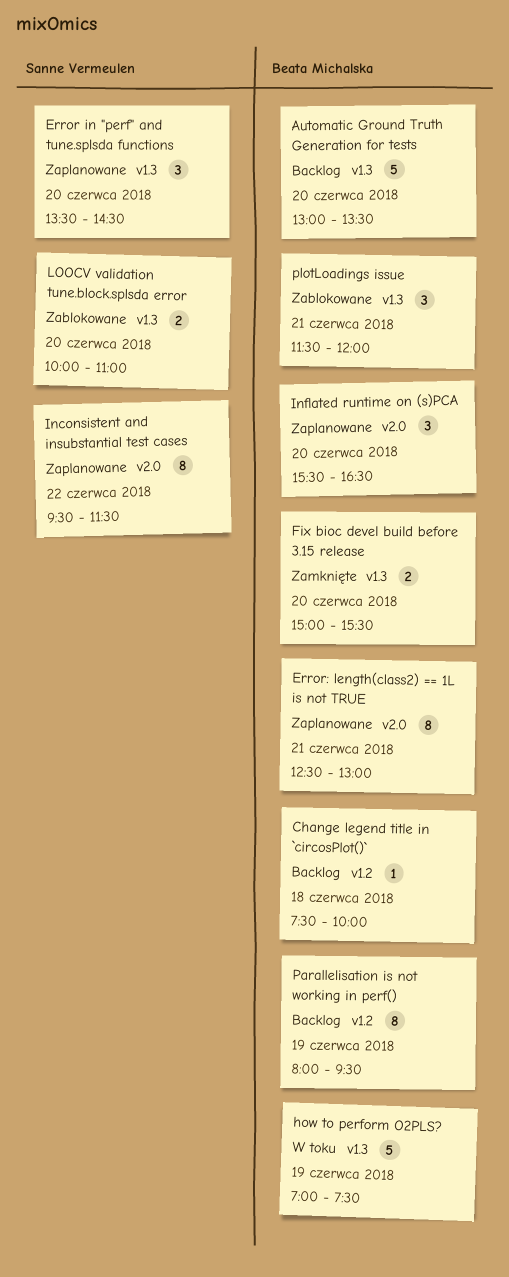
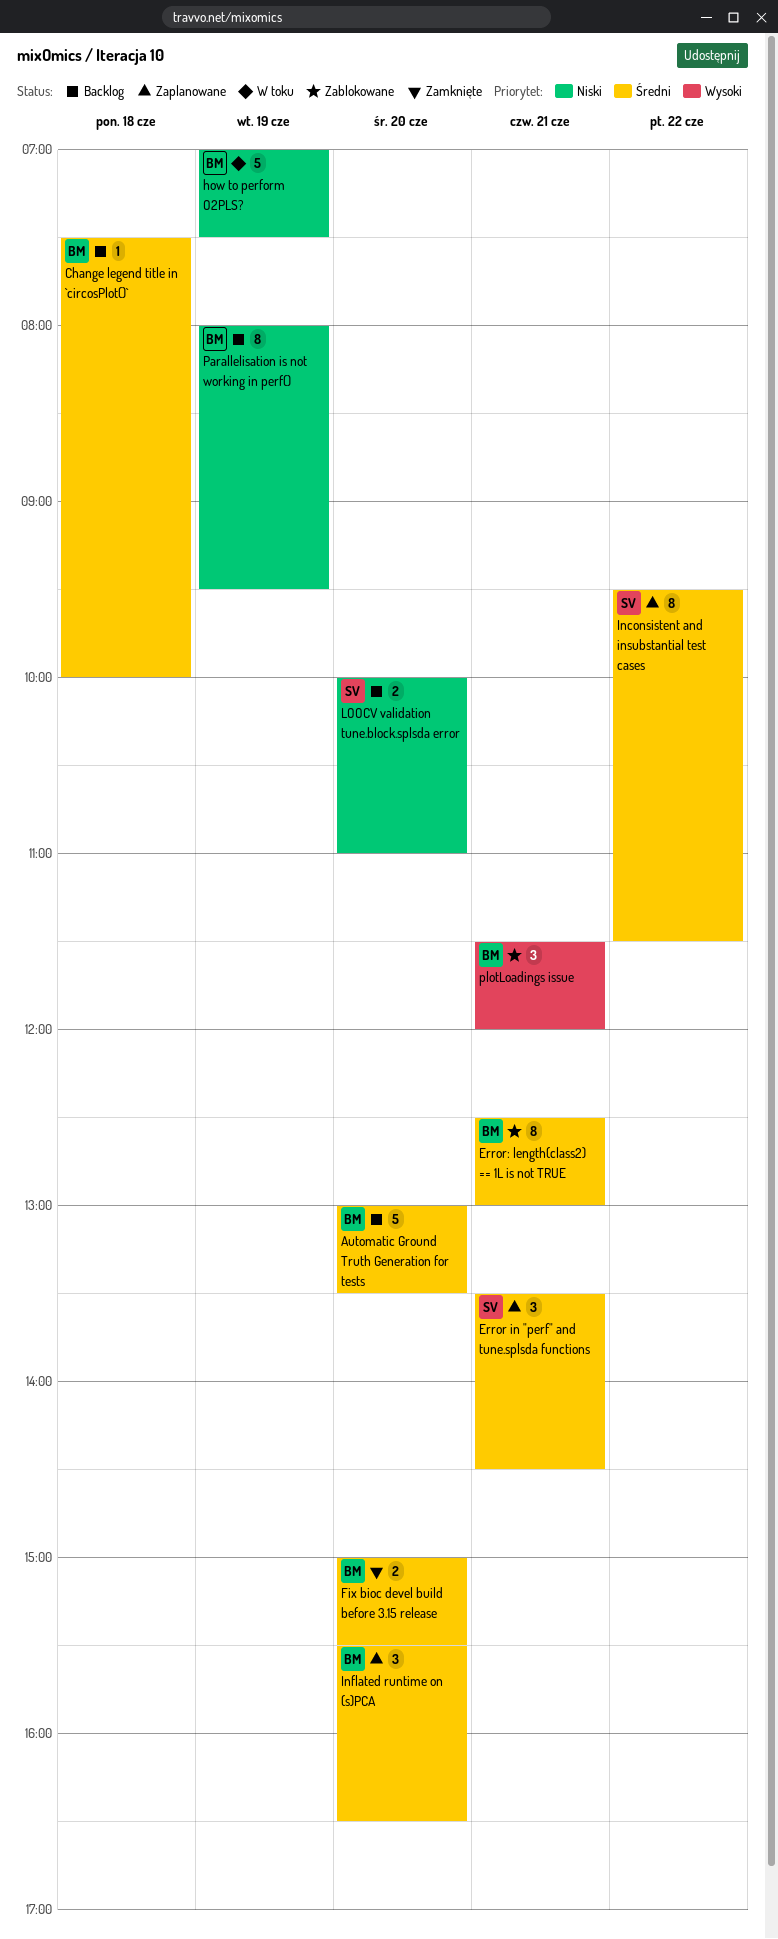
Error in "perf" and tune.splsda functions, day: Jun 20 -> Jun 21
Error: length(class2) == 1L is not TRUE, status: Zaplanowane -> Zablokowane
LOOCV validation tune.block.splsda error, status: Zablokowane -> Backlog

